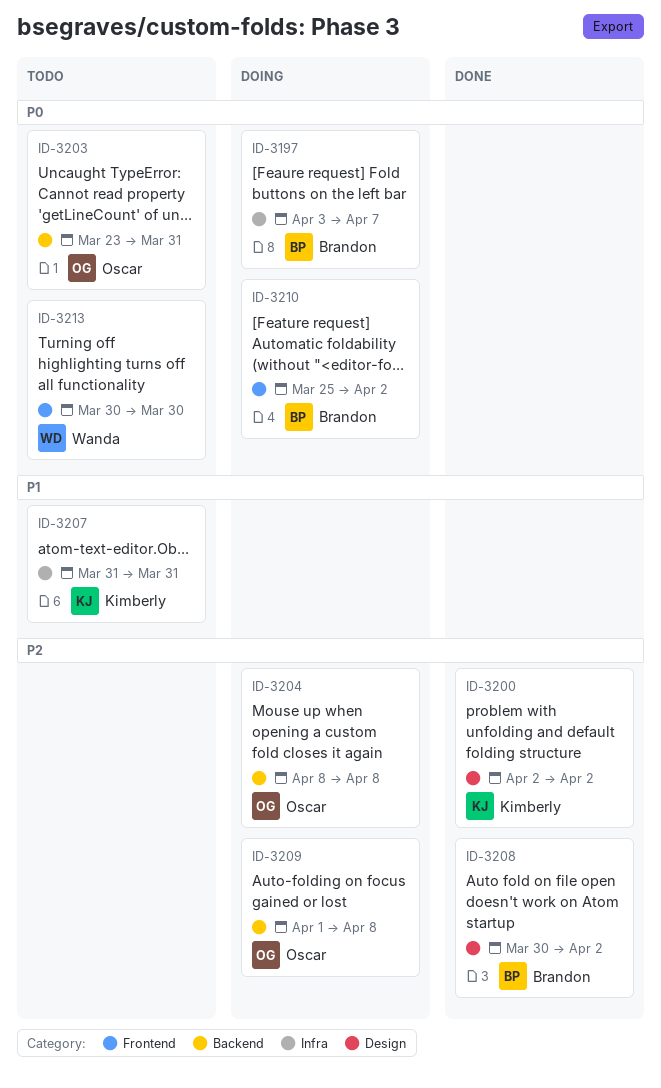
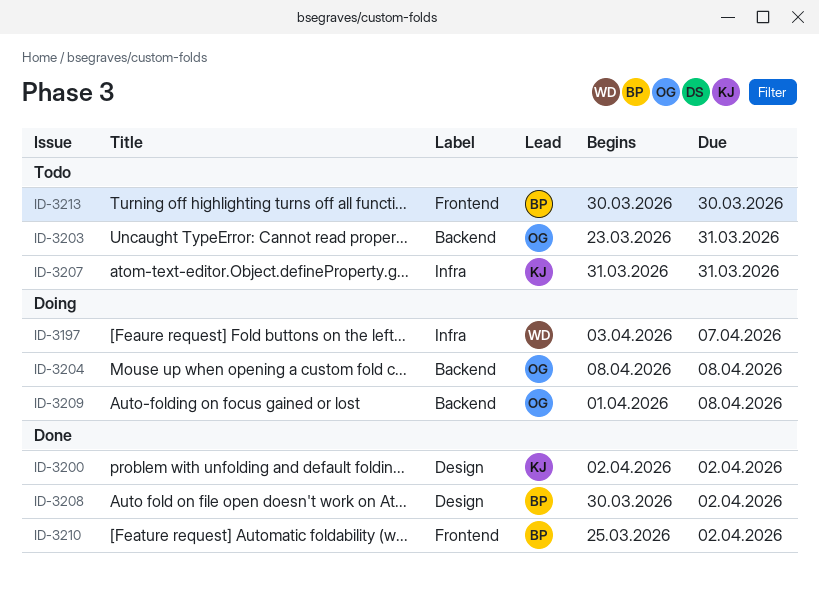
ID-3197, owner: Brandon -> Wanda
ID-3210, status: Doing -> Done
ID-3213, owner: Wanda -> Brandon

